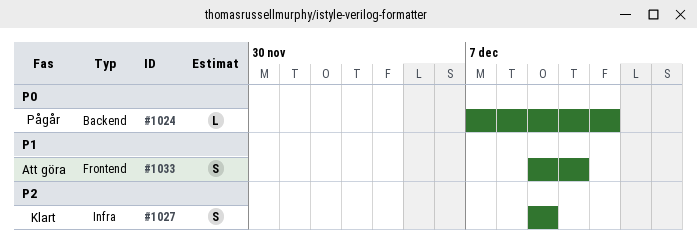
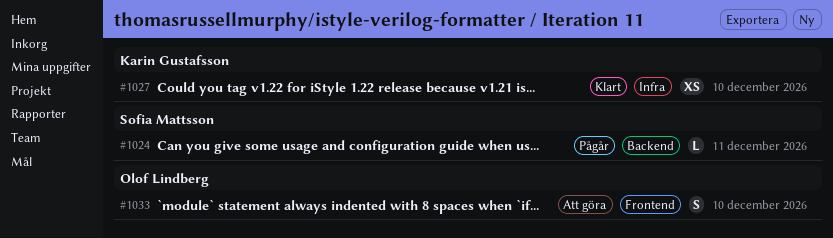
#1027, estimate: S -> XS
#1027, due: Dec 9 -> Dec 10

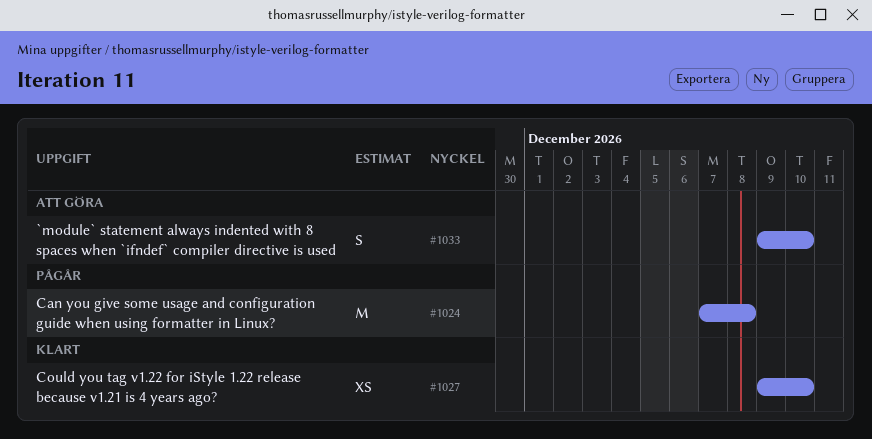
#1024, estimate: L -> M
#1024, due: Dec 11 -> Dec 8

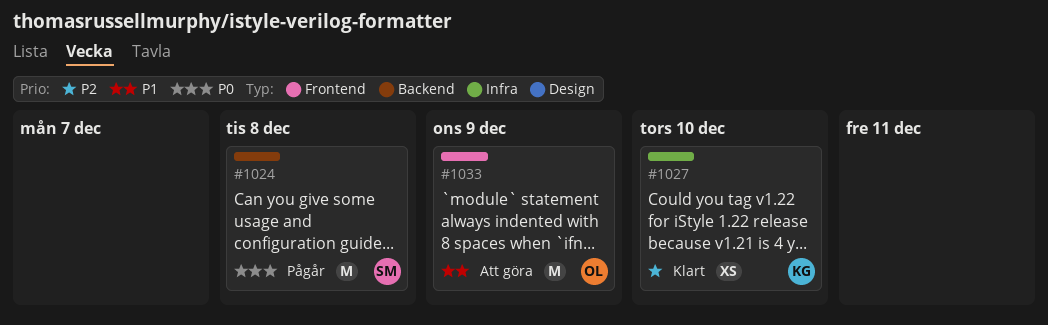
#1033, estimate: S -> M
#1033, due: Dec 10 -> Dec 9

